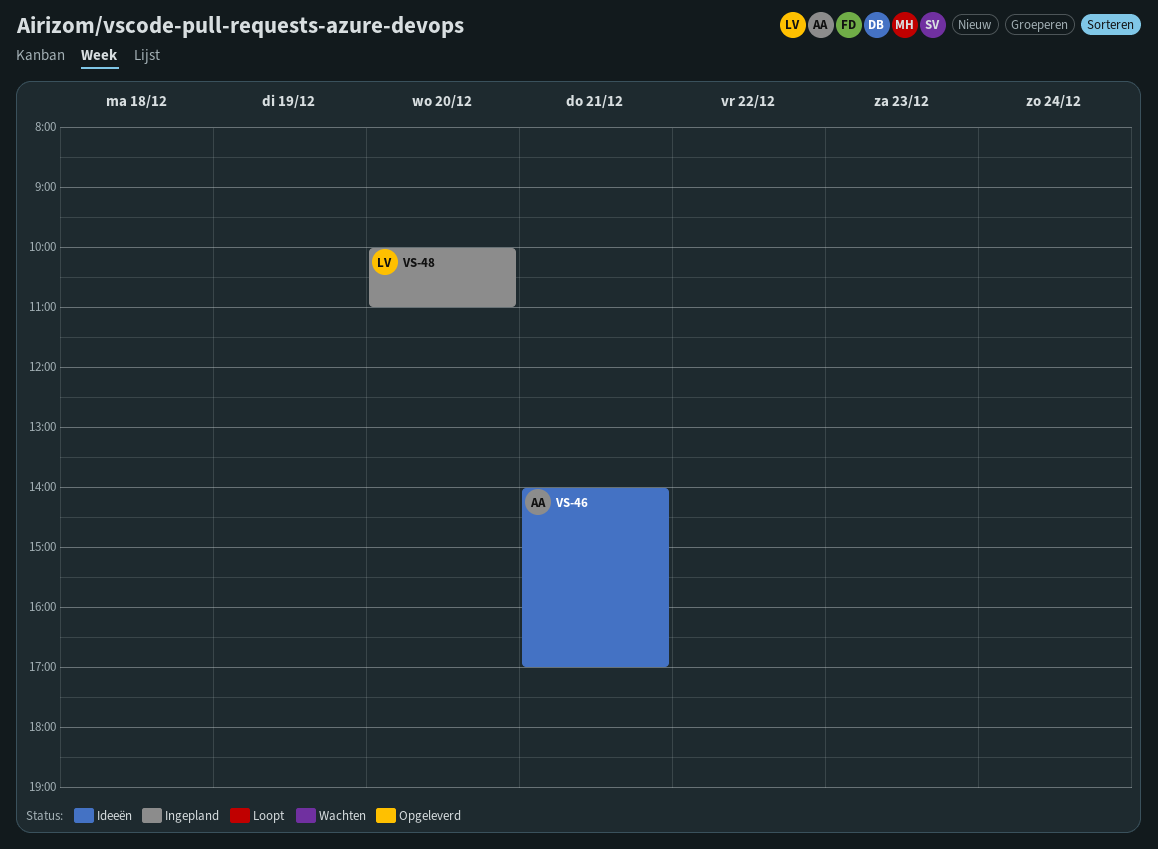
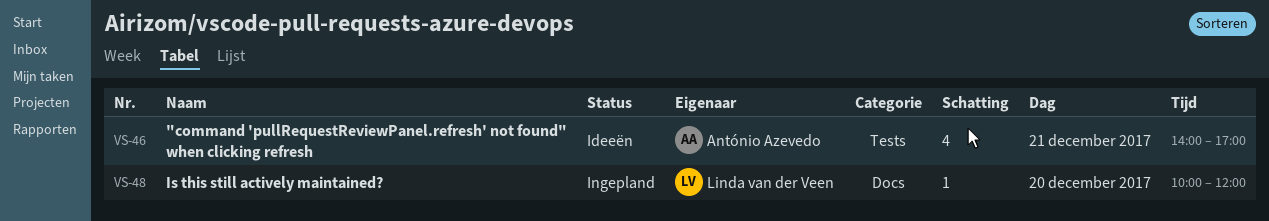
VS-48, ends: 11:00 -> 12:00

